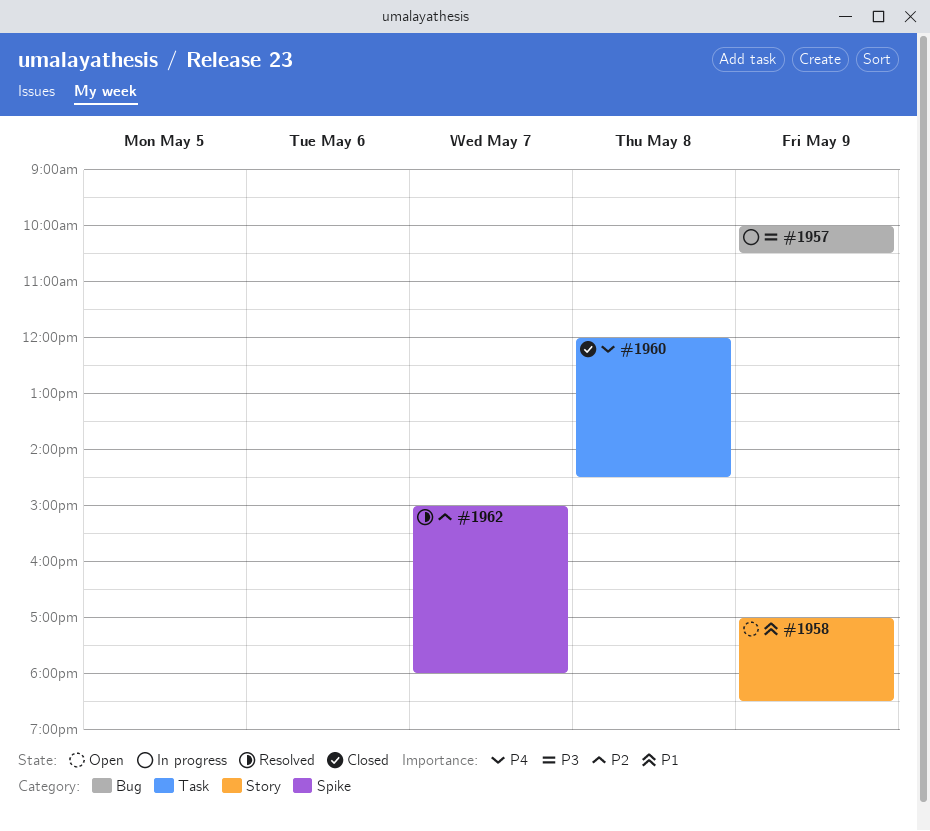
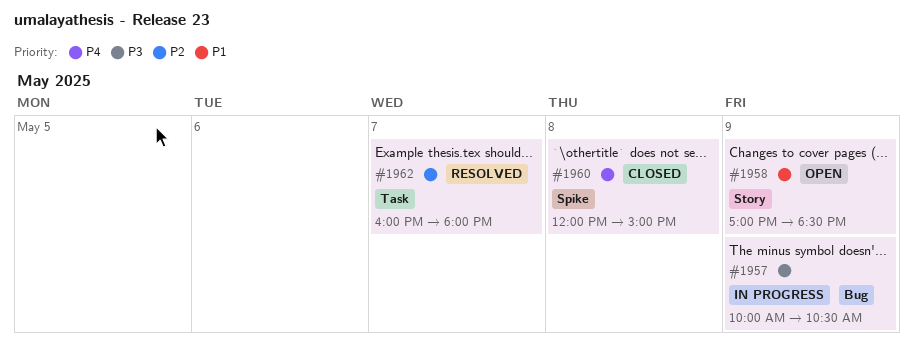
#1960, label: Task -> Spike
#1960, ends: 14:30 -> 15:00
#1962, label: Spike -> Task
#1962, begins: 15:00 -> 16:00

